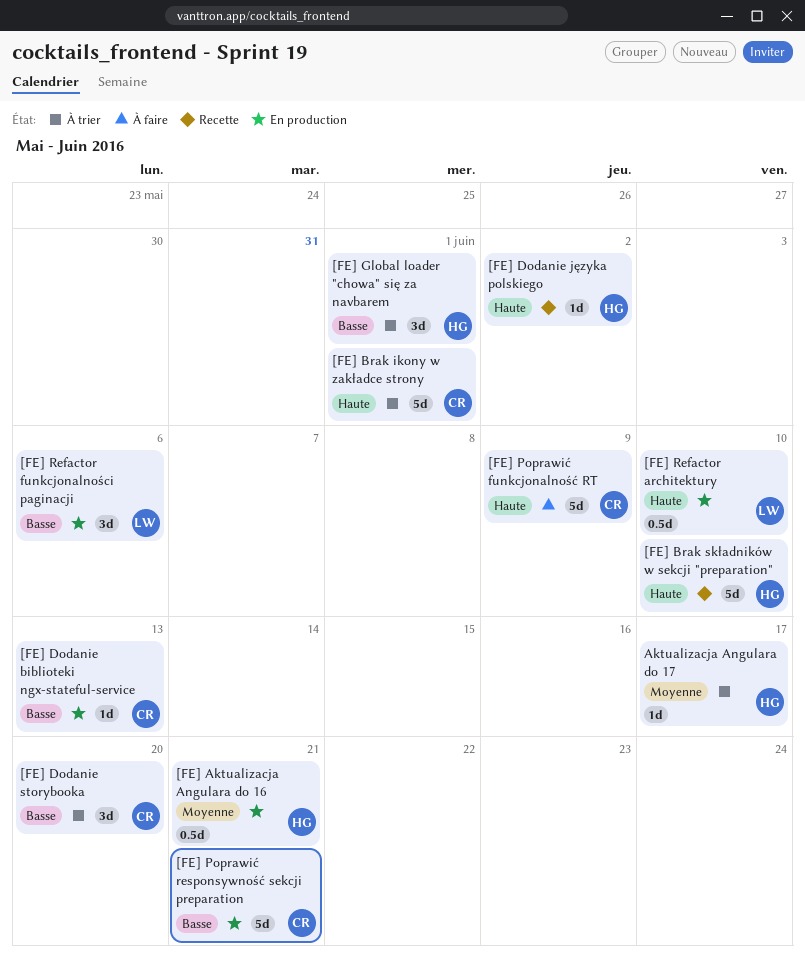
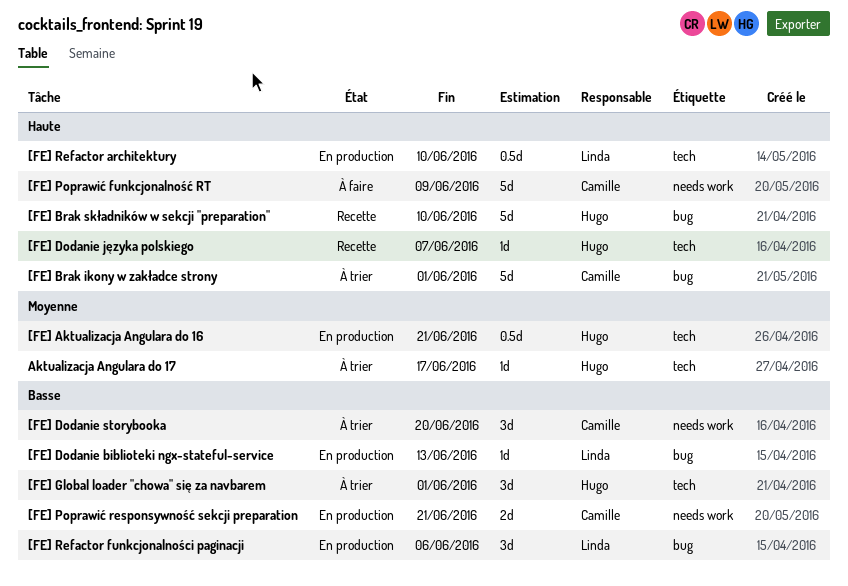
[FE] Dodanie biblioteki ngx-stateful-service, owner: Camille -> Linda
[FE] Dodanie języka polskiego, due: Jun 2 -> Jun 7
[FE] Poprawić responsywność sekcji preparation, estimate: 5d -> 2d

